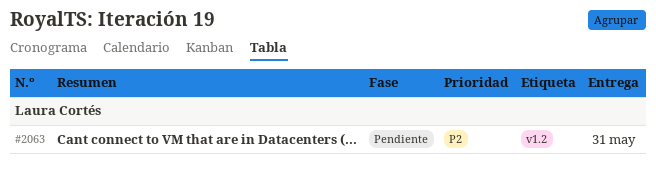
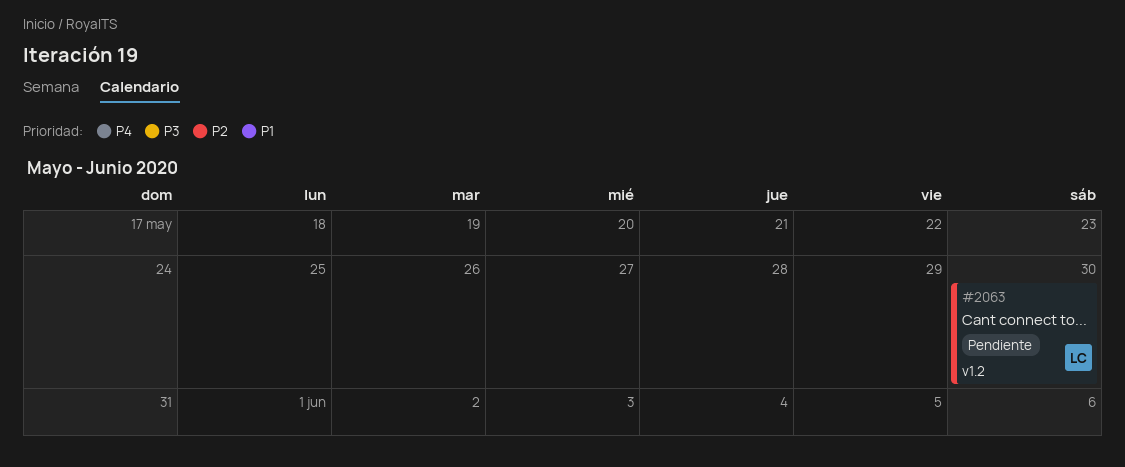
#2063, due: May 31 -> May 30

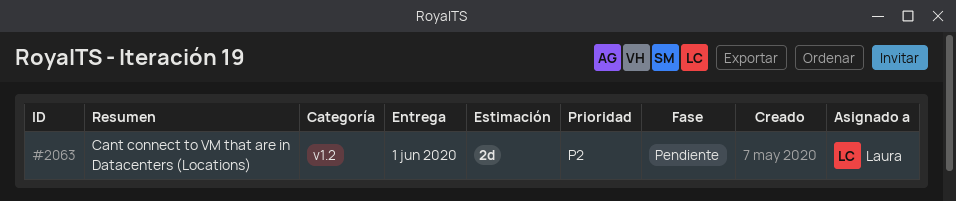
#2063, due: May 30 -> Jun 1

